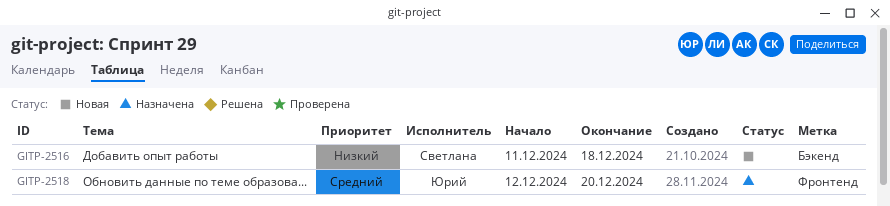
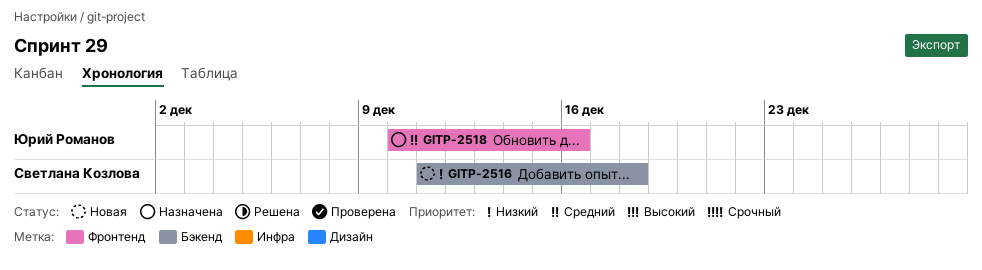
GITP-2518, start: Dec 12 -> Dec 10
GITP-2518, due: Dec 20 -> Dec 16

